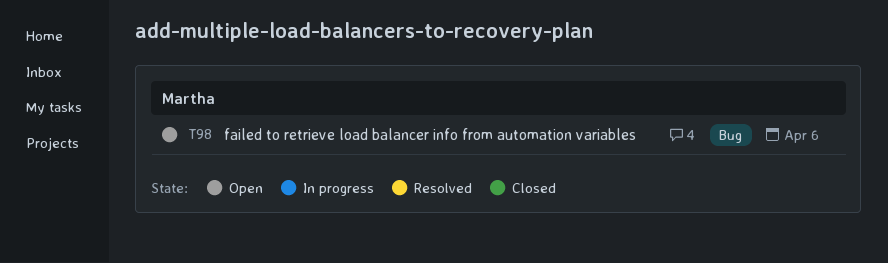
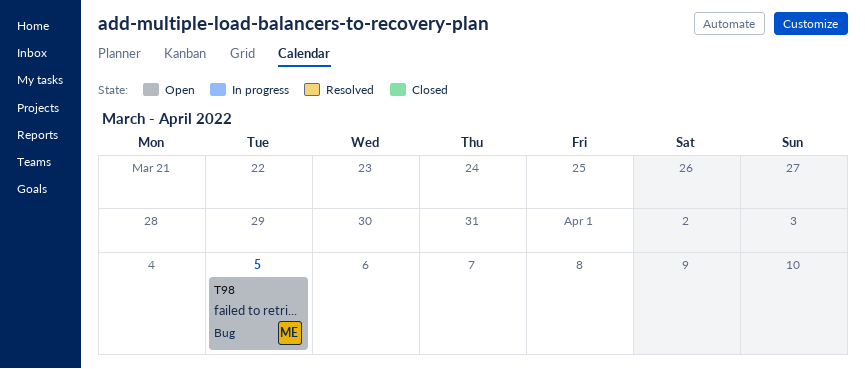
T98, due: Apr 6 -> Apr 5

